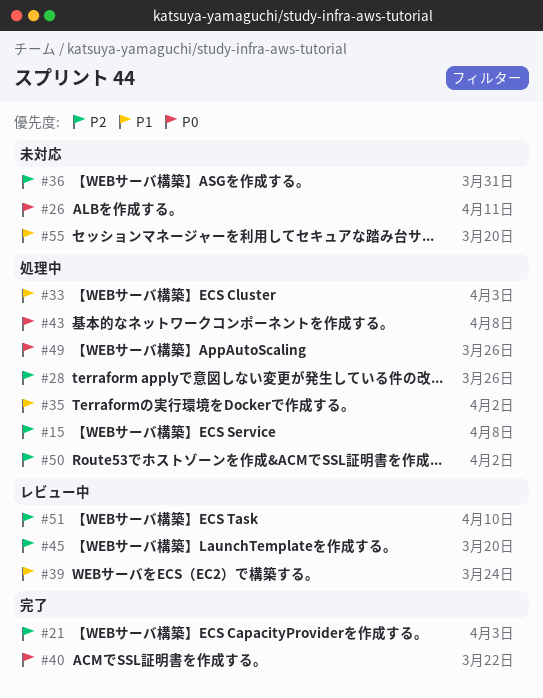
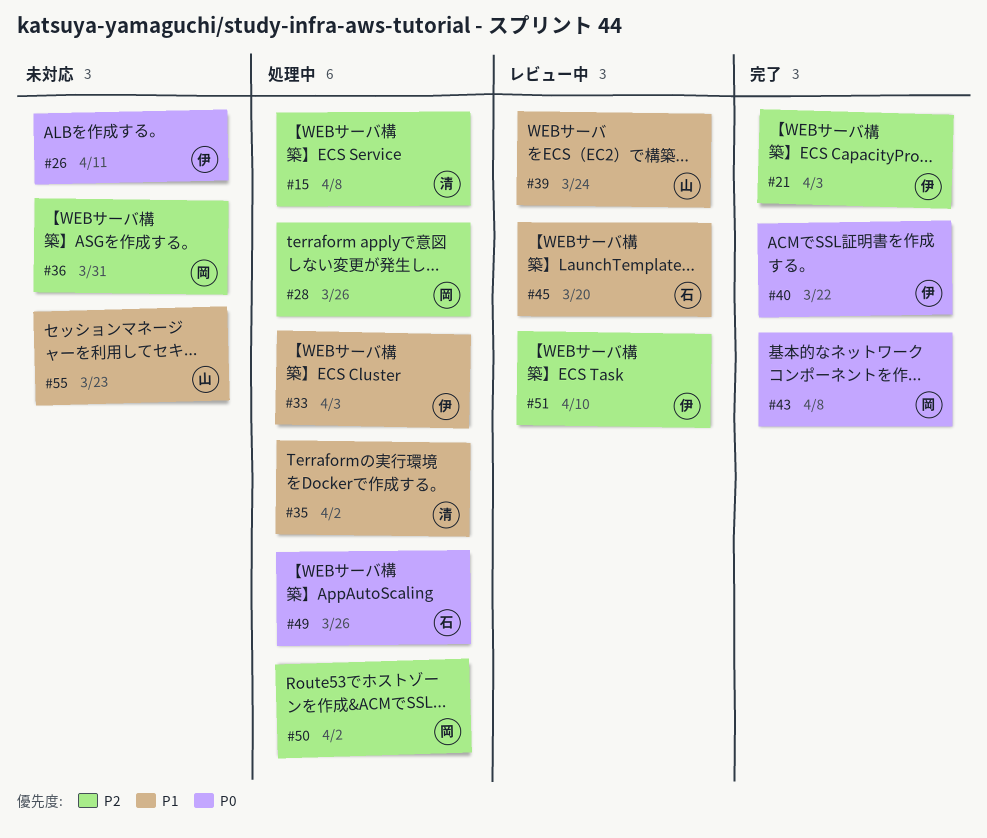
#43, status: 処理中 -> 完了
#45, priority: P2 -> P1
#55, due: Mar 20 -> Mar 23

